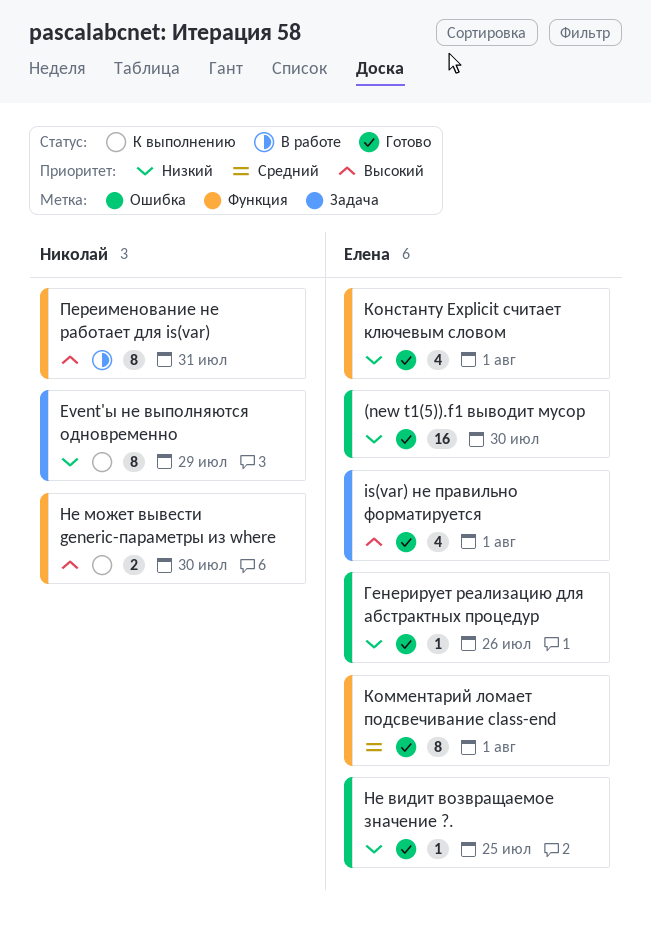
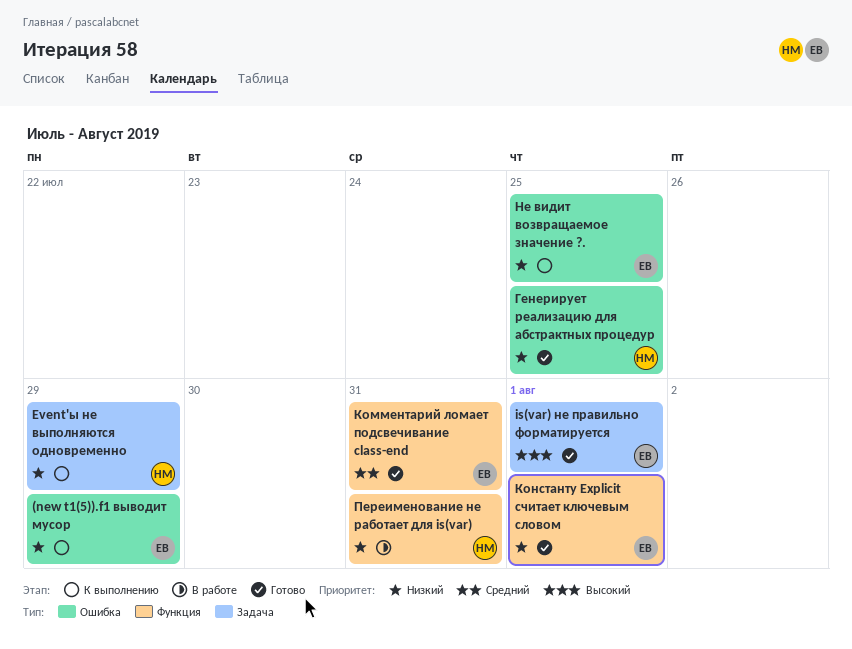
(new t1(5)).f1 выводит мусор, status: Готово -> К выполнению
(new t1(5)).f1 выводит мусор, due: Jul 30 -> Jul 29
Генерирует реализацию для абстрактных процедур, owner: Елена -> Николай
Генерирует реализацию для абстрактных процедур, due: Jul 26 -> Jul 25
Комментарий ломает подсвечивание class-end, due: Aug 1 -> Jul 31
Не видит возвращаемое значение ?., status: Готово -> К выполнению
Не может вывести generic-параметры из where: present -> none
Переименование не работает для is(var), priority: Высокий -> Низкий

